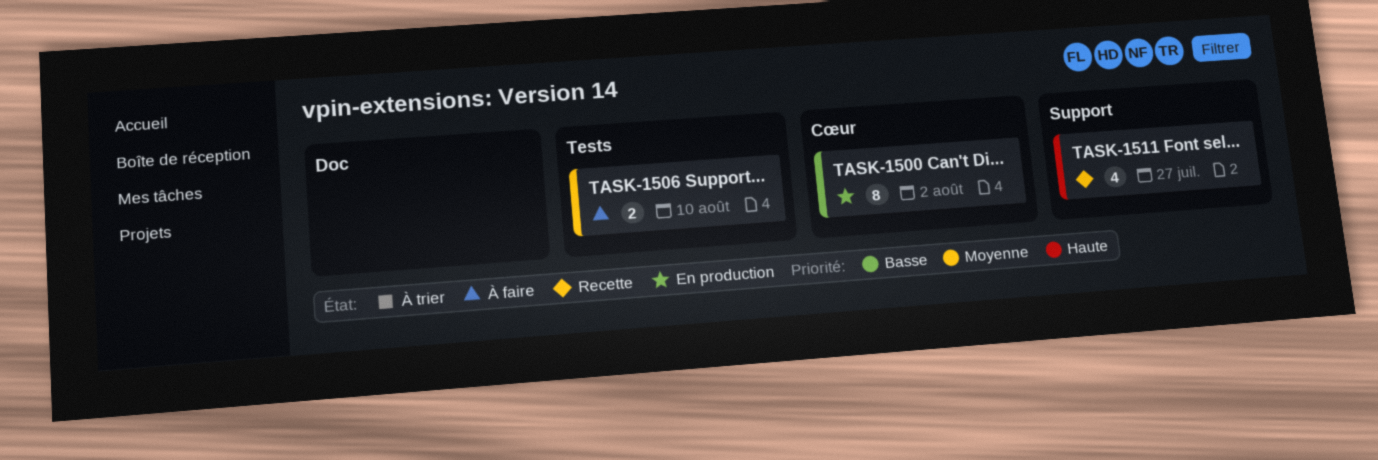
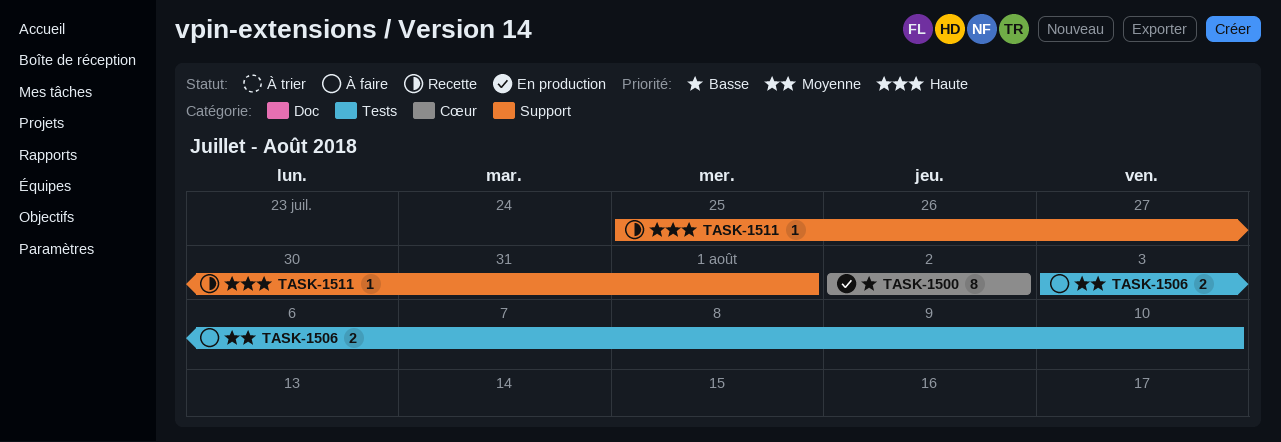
TASK-1511, estimate: 4 -> 1
TASK-1511, due: Jul 27 -> Aug 1

